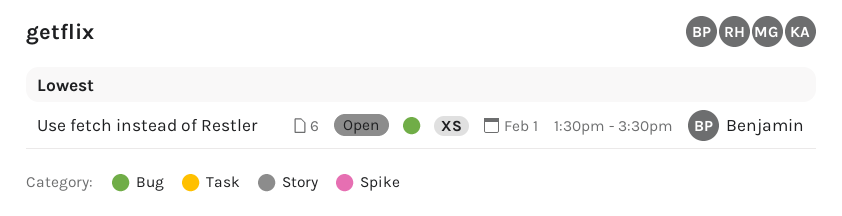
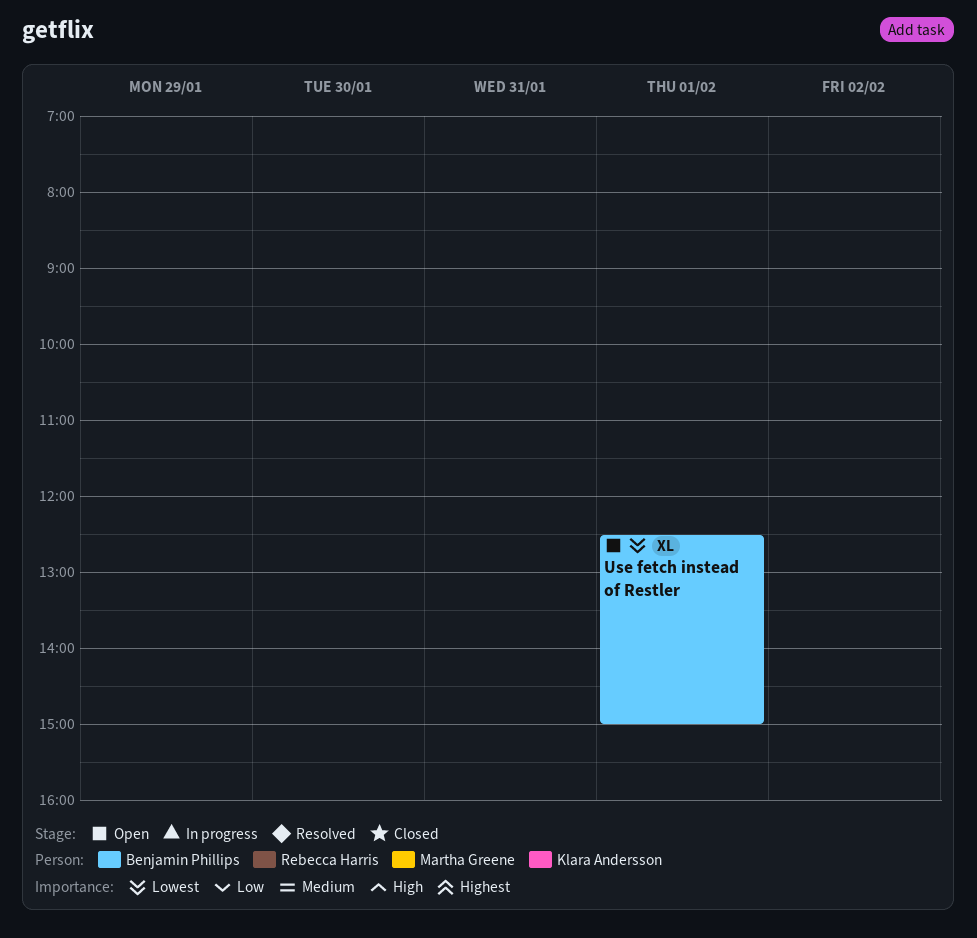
Use fetch instead of Restler, estimate: XS -> XL
Use fetch instead of Restler, begins: 13:30 -> 12:30
Use fetch instead of Restler, ends: 15:30 -> 15:00

